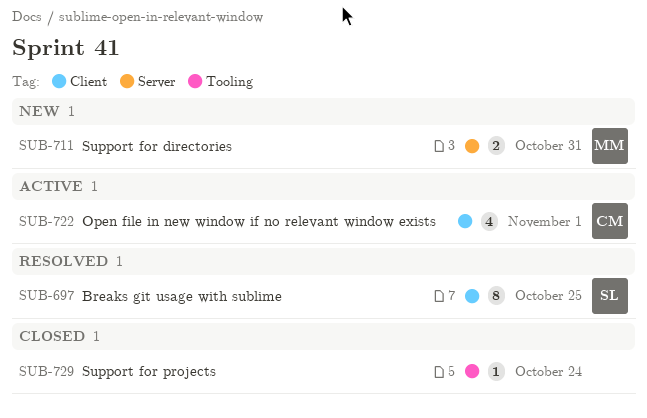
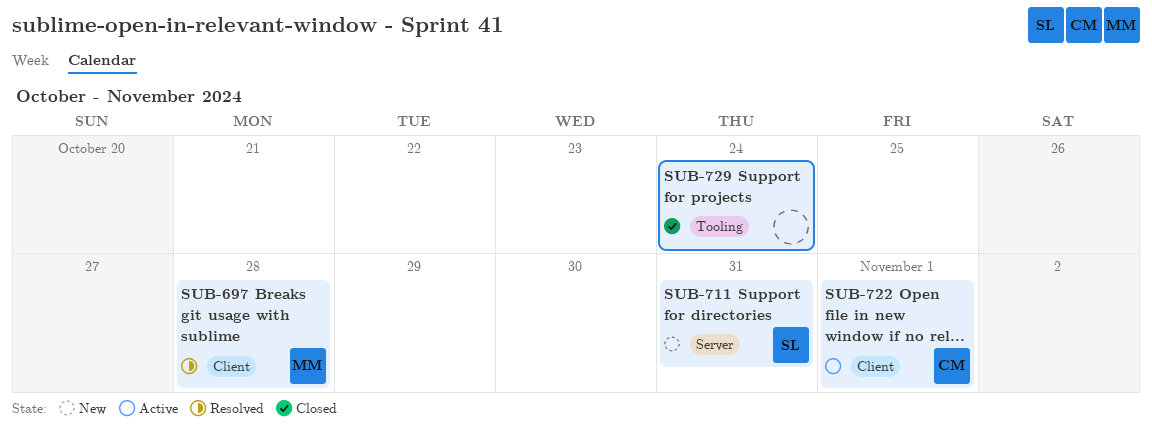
SUB-697, owner: SL -> MM
SUB-697, due: Oct 25 -> Oct 28
SUB-711, owner: MM -> SL

